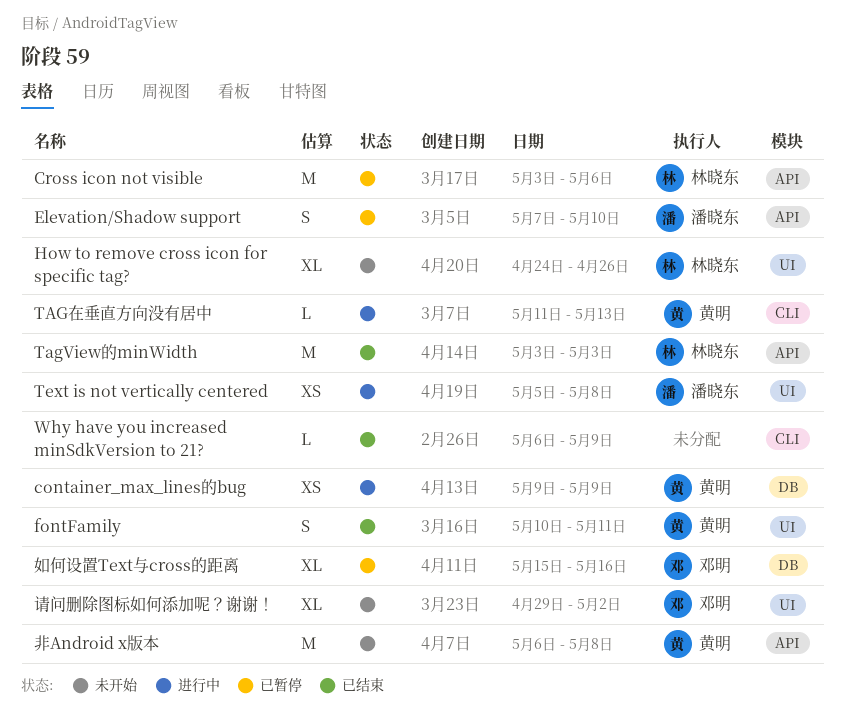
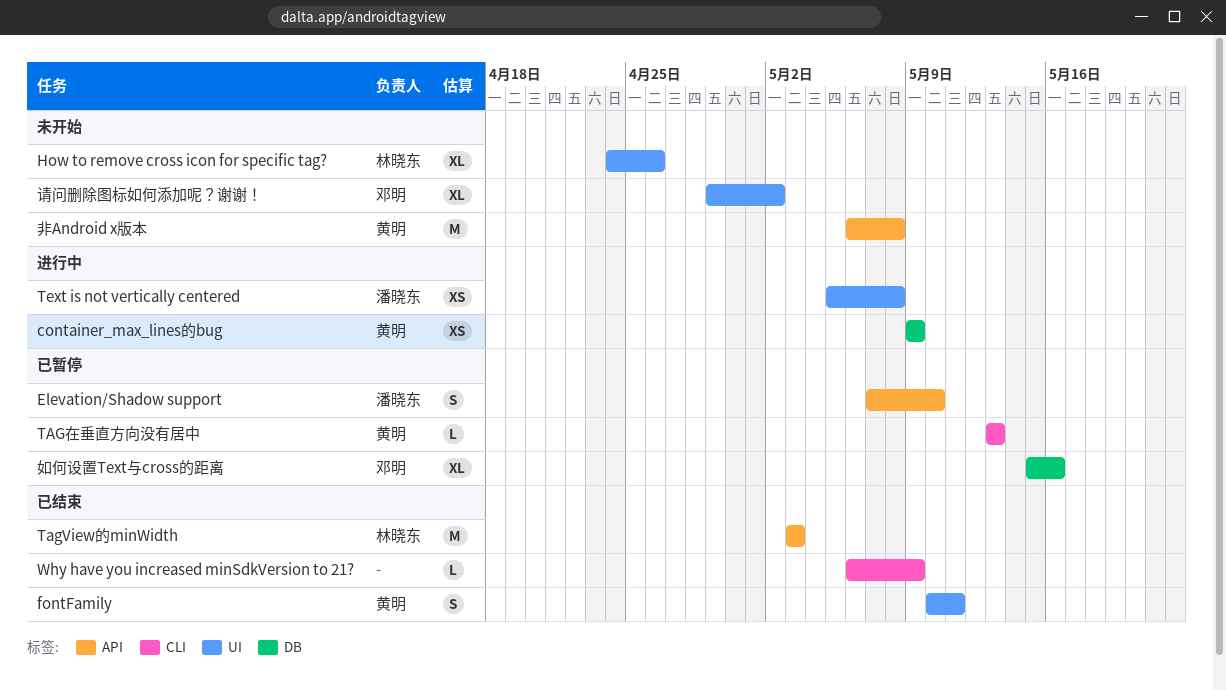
Cross icon not visible: present -> none
TAG在垂直方向没有居中, status: 进行中 -> 已暂停
TAG在垂直方向没有居中, start: May 11 -> May 13

